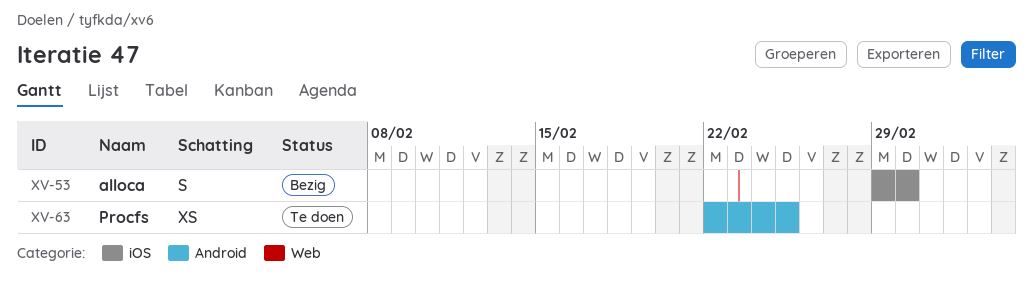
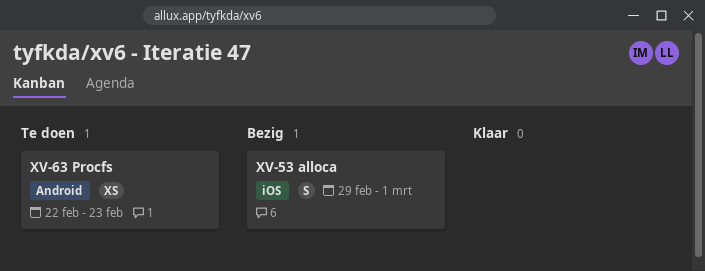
XV-63, due: Feb 25 -> Feb 23

